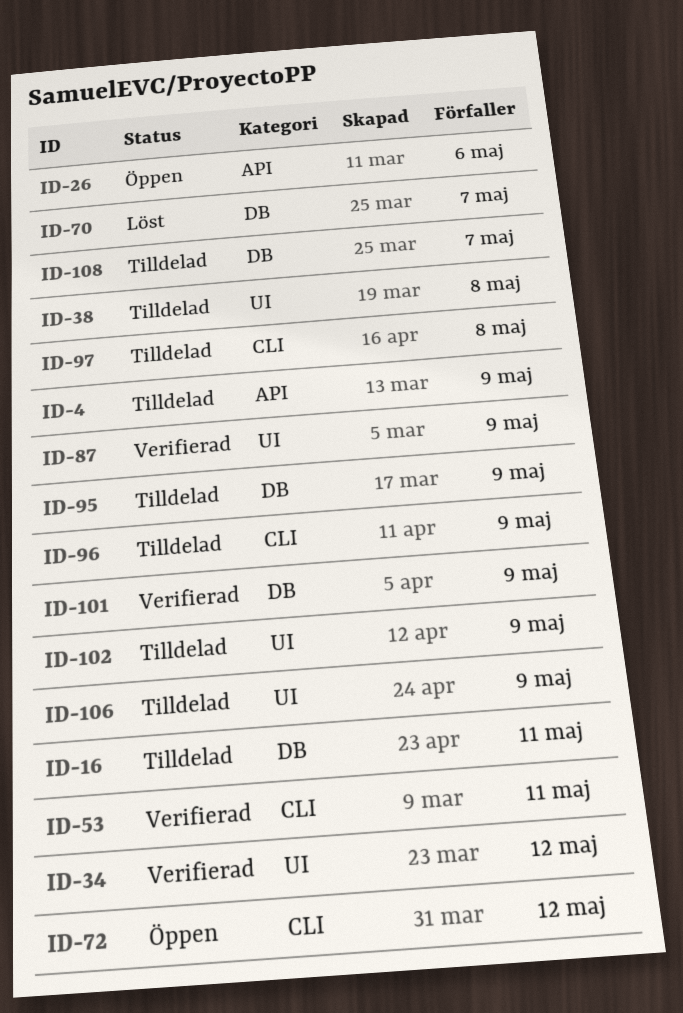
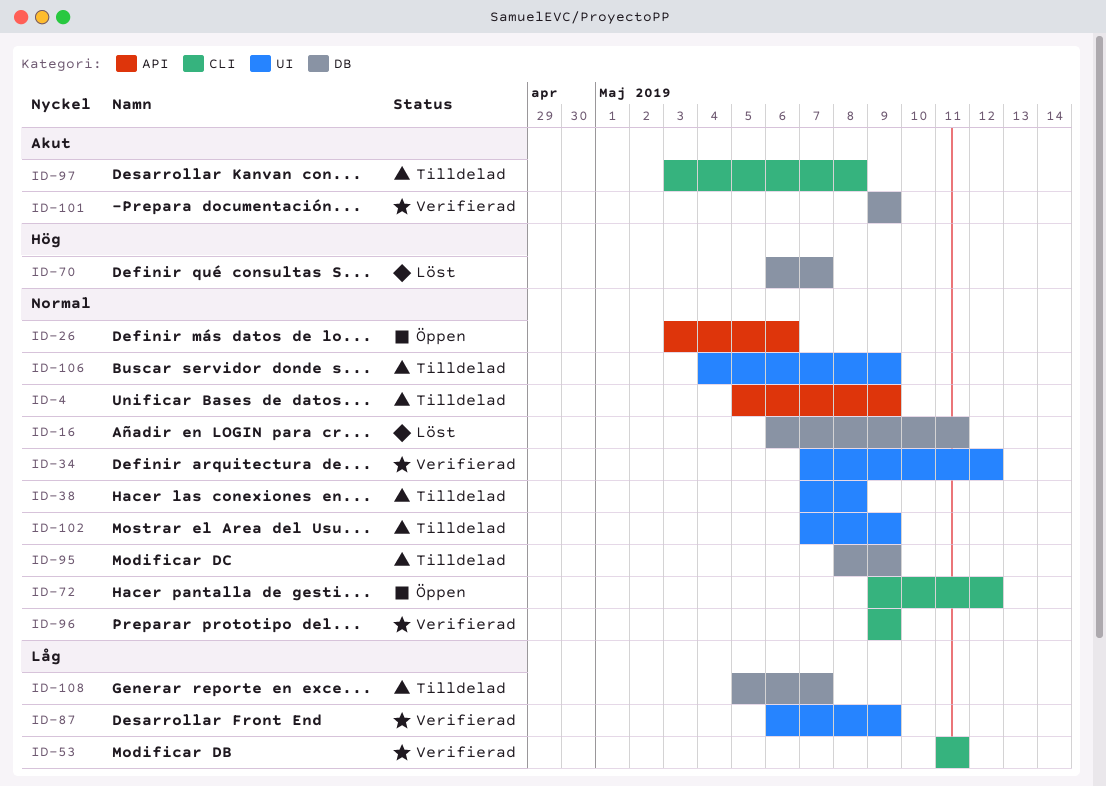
ID-16, status: Tilldelad -> Löst
ID-96, status: Tilldelad -> Verifierad

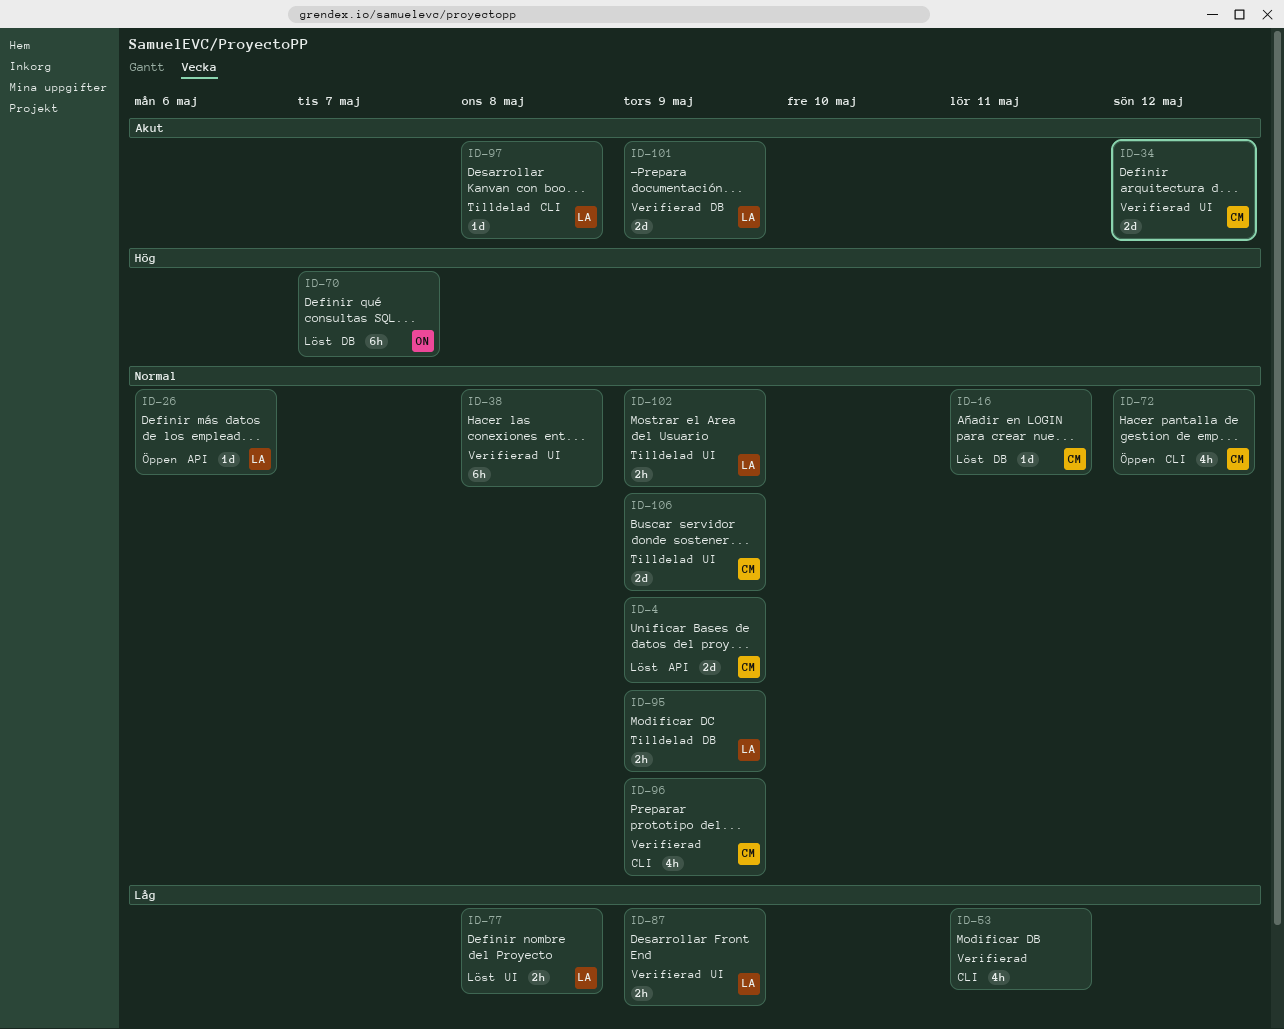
ID-4, status: Tilldelad -> Löst
ID-34, priority: Normal -> Akut
ID-38, status: Tilldelad -> Verifierad
ID-77: none -> present
ID-108: present -> none

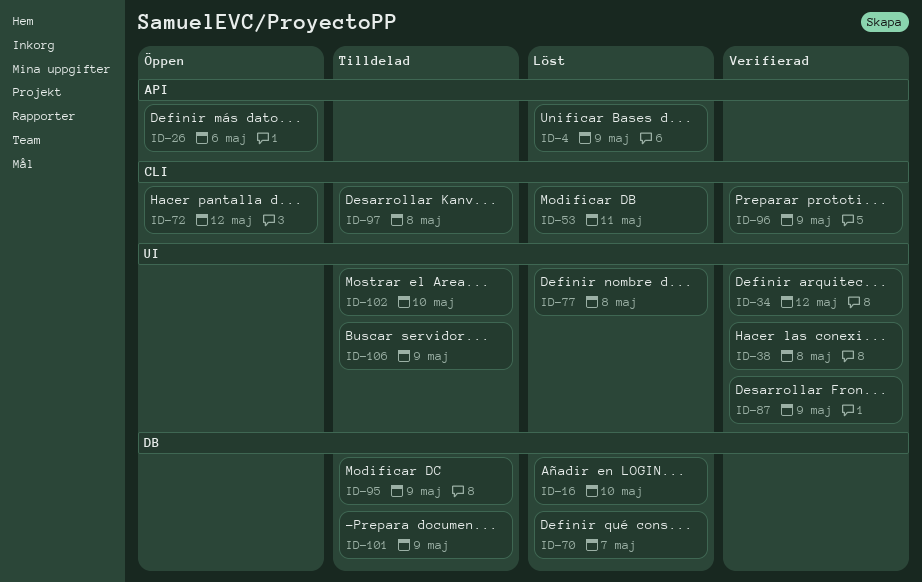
ID-16, due: May 11 -> May 10
ID-53, status: Verifierad -> Löst
ID-101, status: Verifierad -> Tilldelad
ID-102, due: May 9 -> May 10

